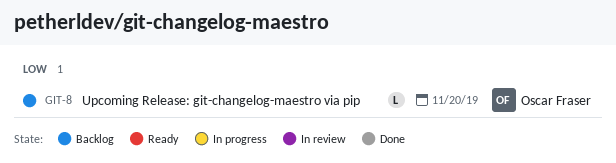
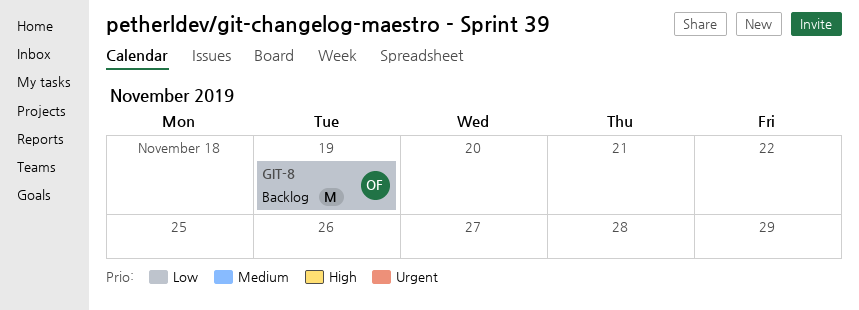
GIT-8, estimate: L -> M
GIT-8, due: Nov 20 -> Nov 19

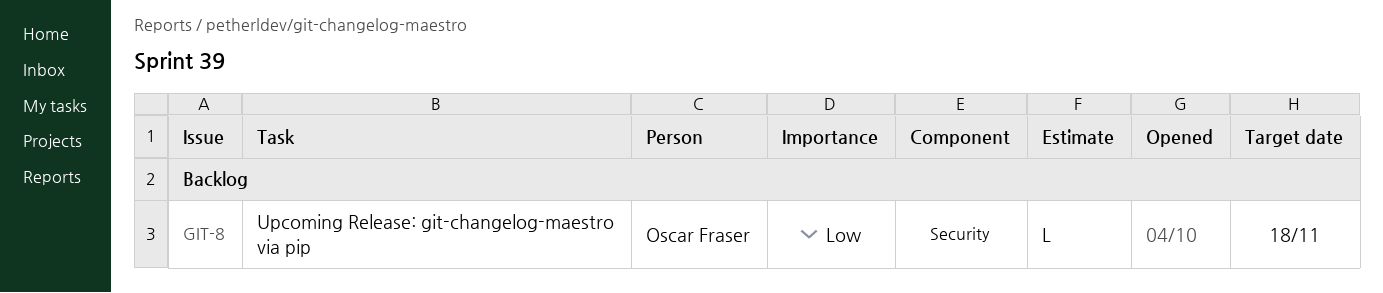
GIT-8, estimate: M -> L
GIT-8, due: Nov 19 -> Nov 18

